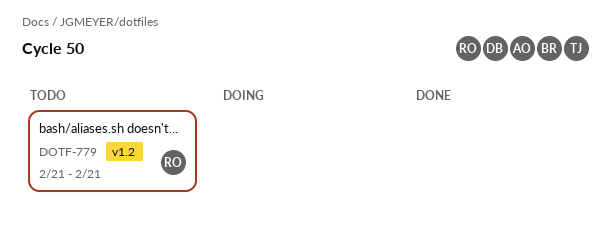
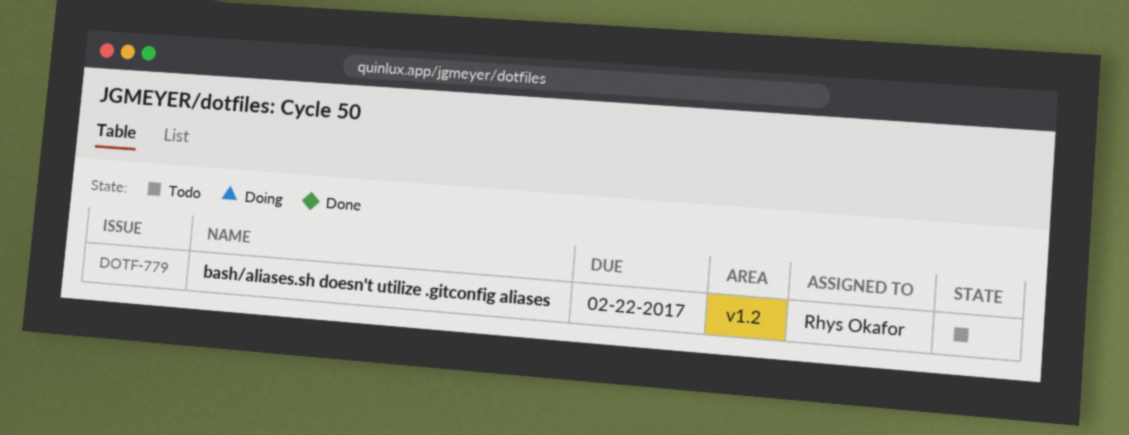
DOTF-779, due: Feb 21 -> Feb 22

